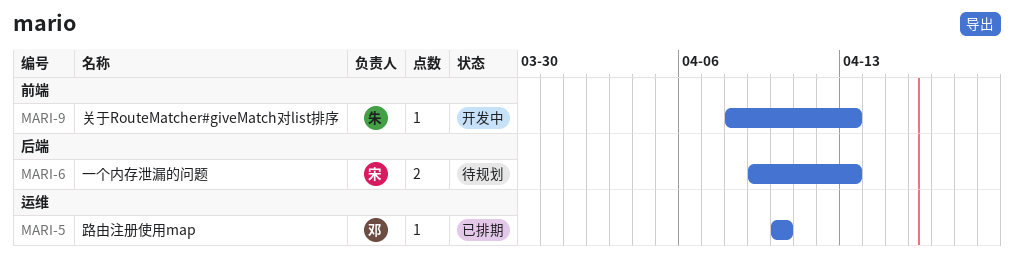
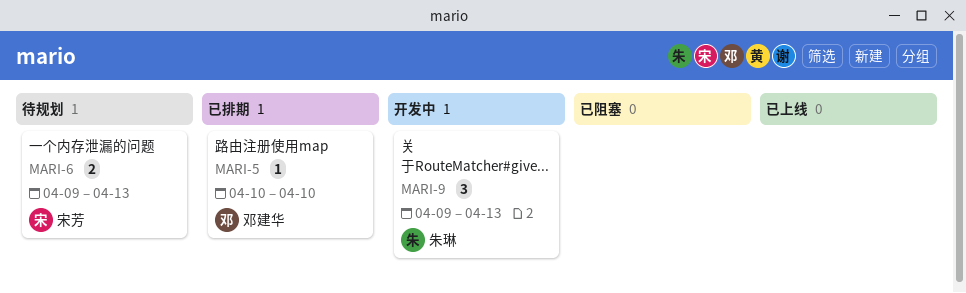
MARI-9, estimate: 1 -> 3
MARI-9, start: Apr 8 -> Apr 9

